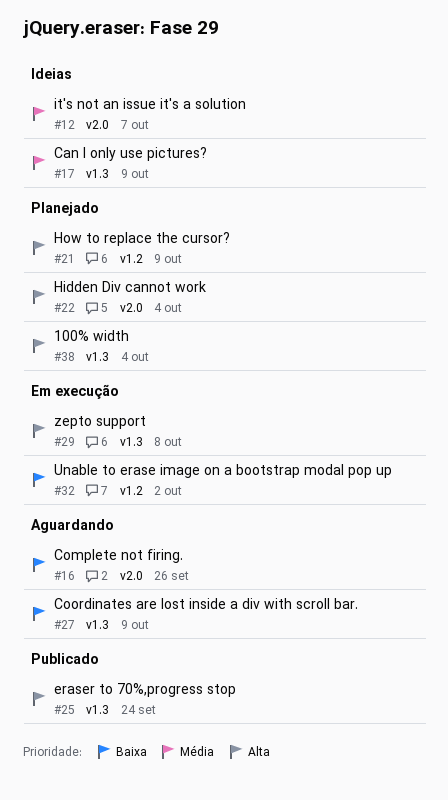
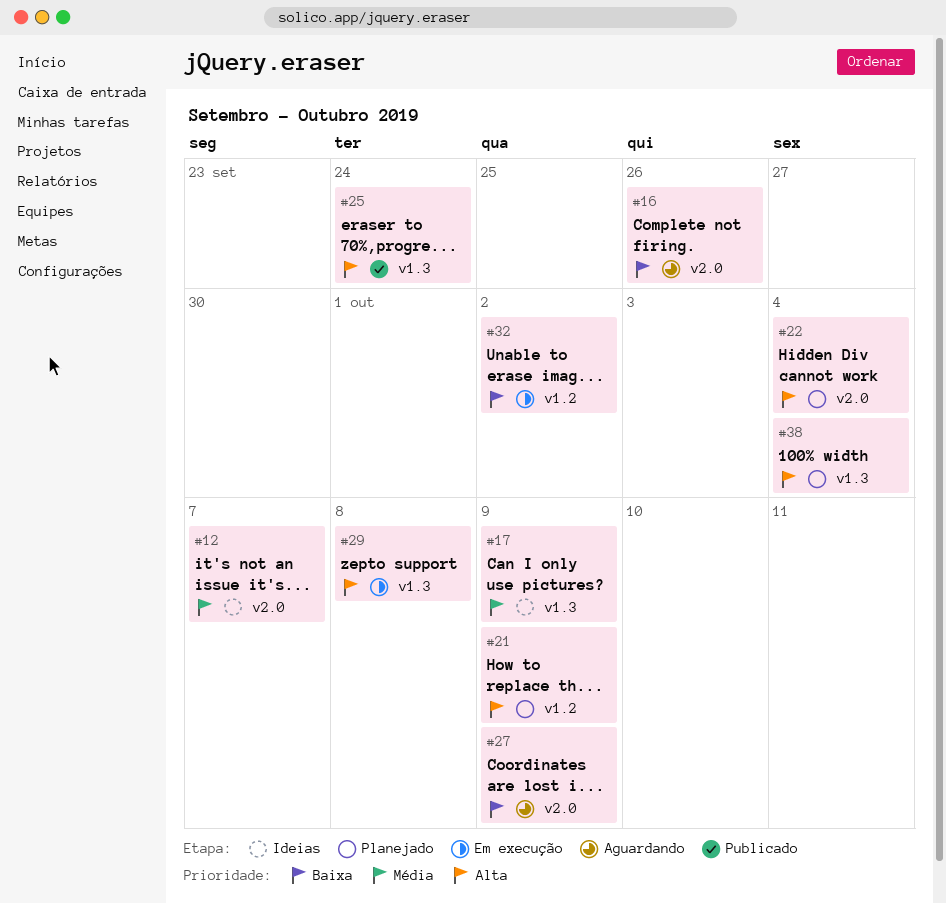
#27, label: v1.3 -> v2.0

